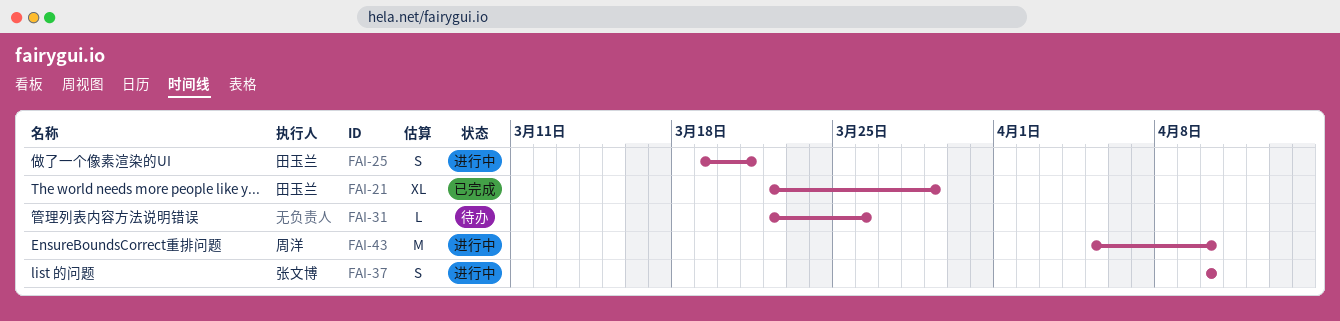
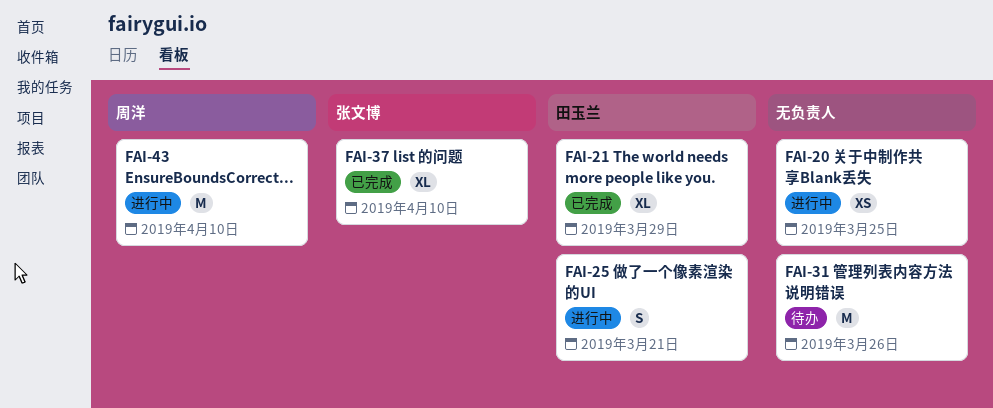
FAI-20: none -> present
FAI-31, estimate: L -> M
FAI-37, status: 进行中 -> 已完成
FAI-37, estimate: S -> XL

